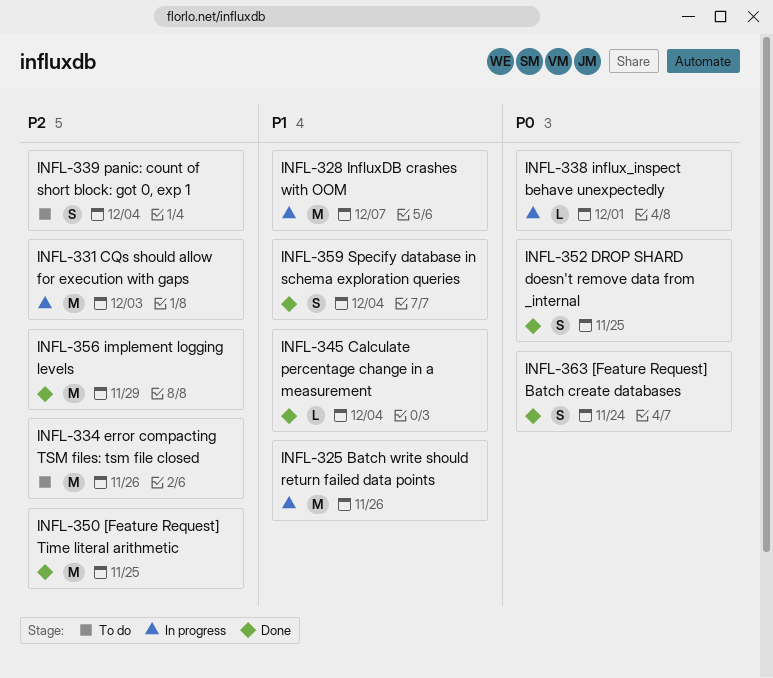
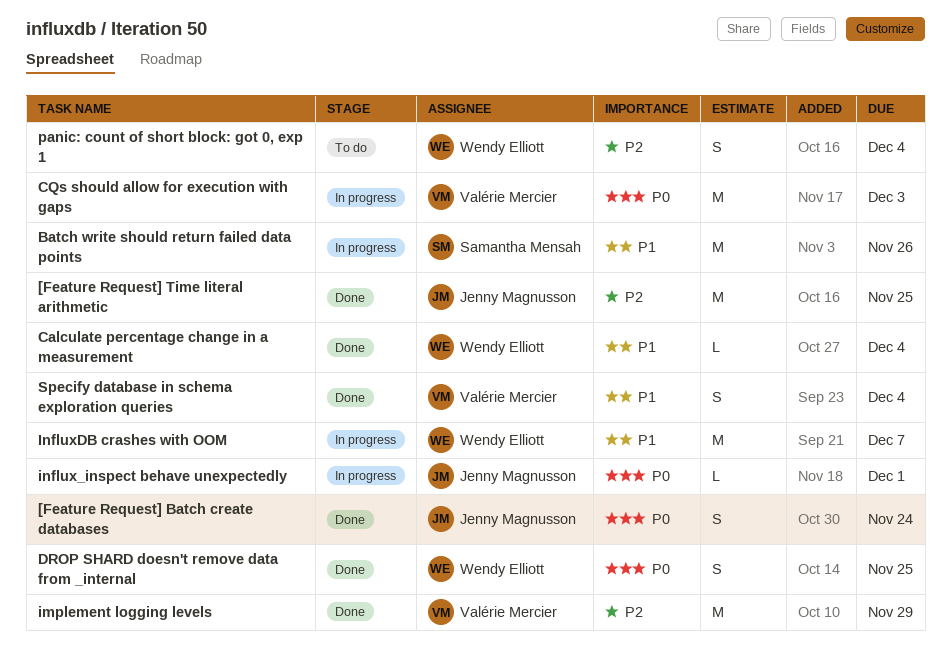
CQs should allow for execution with gaps, priority: P2 -> P0
error compacting TSM files: tsm file closed: present -> none

